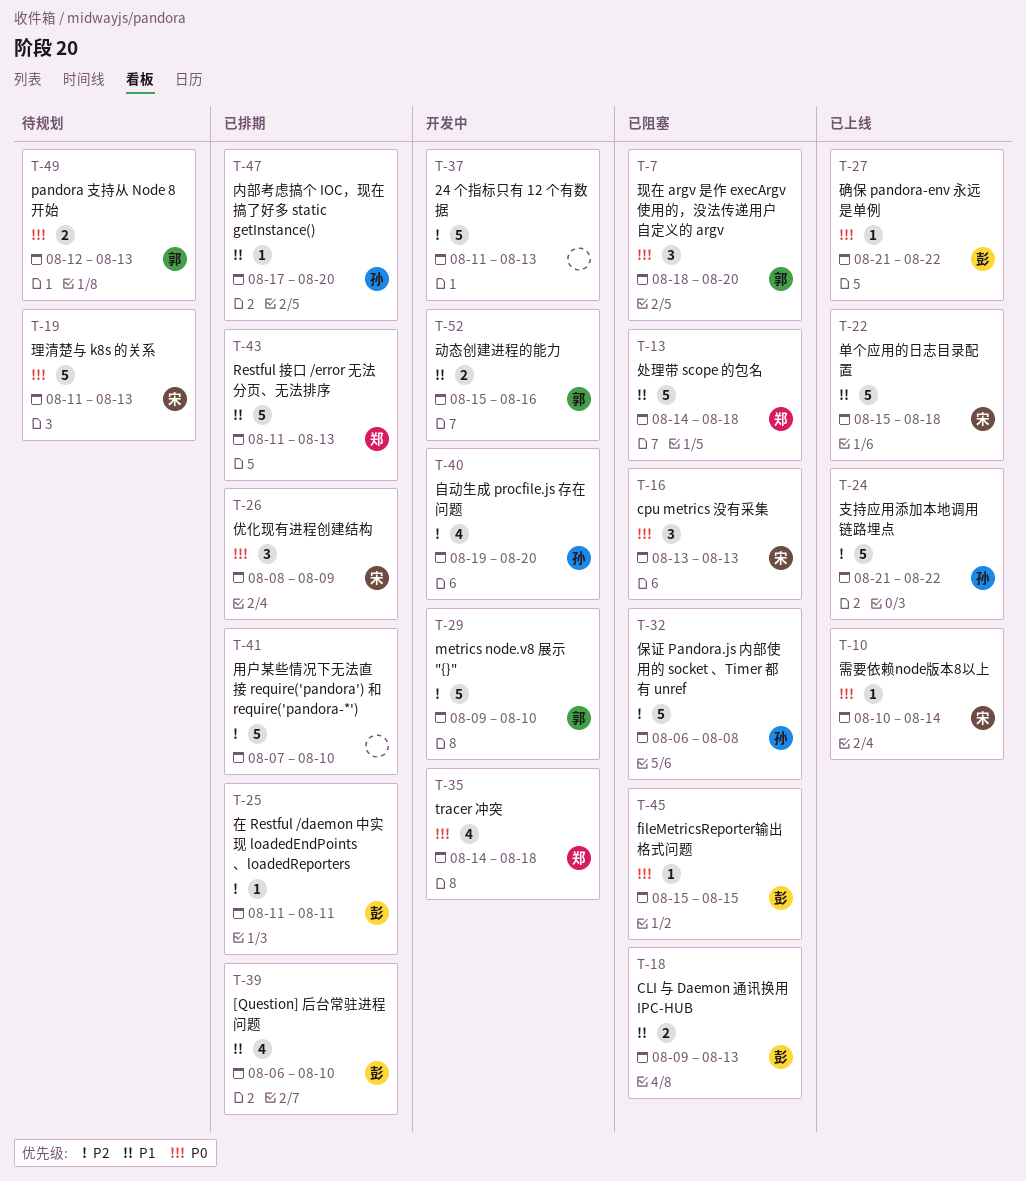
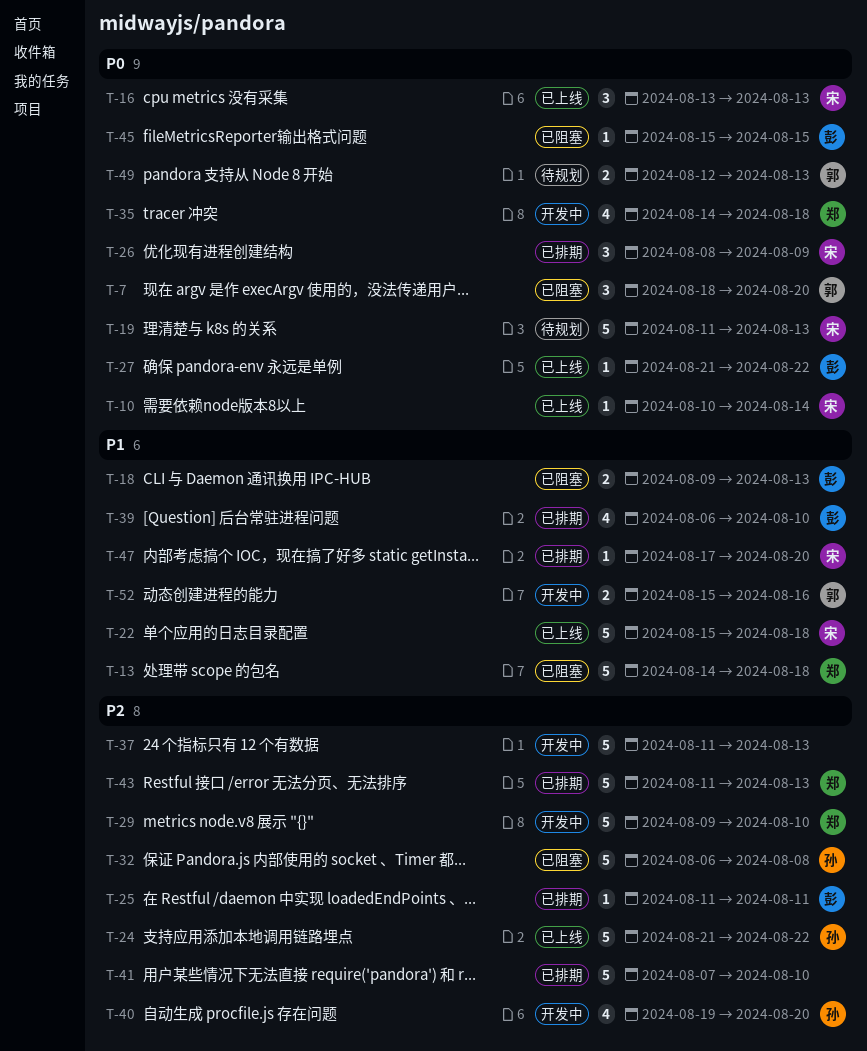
T-16, status: 已阻塞 -> 已上线
T-29, owner: 郭 -> 郑
T-43, priority: P1 -> P2
T-47, owner: 孙 -> 宋

